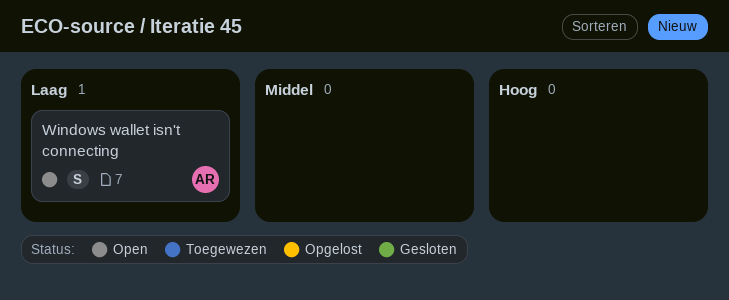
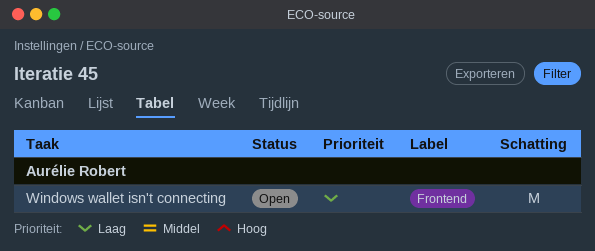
Windows wallet isn't connecting, estimate: S -> M

